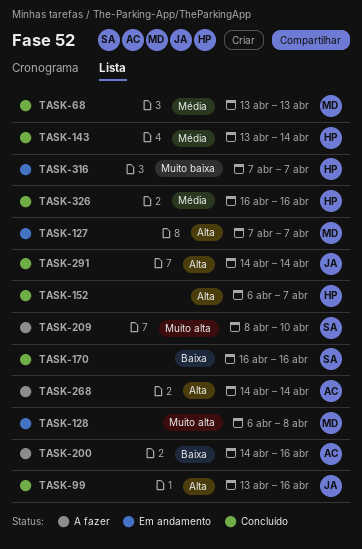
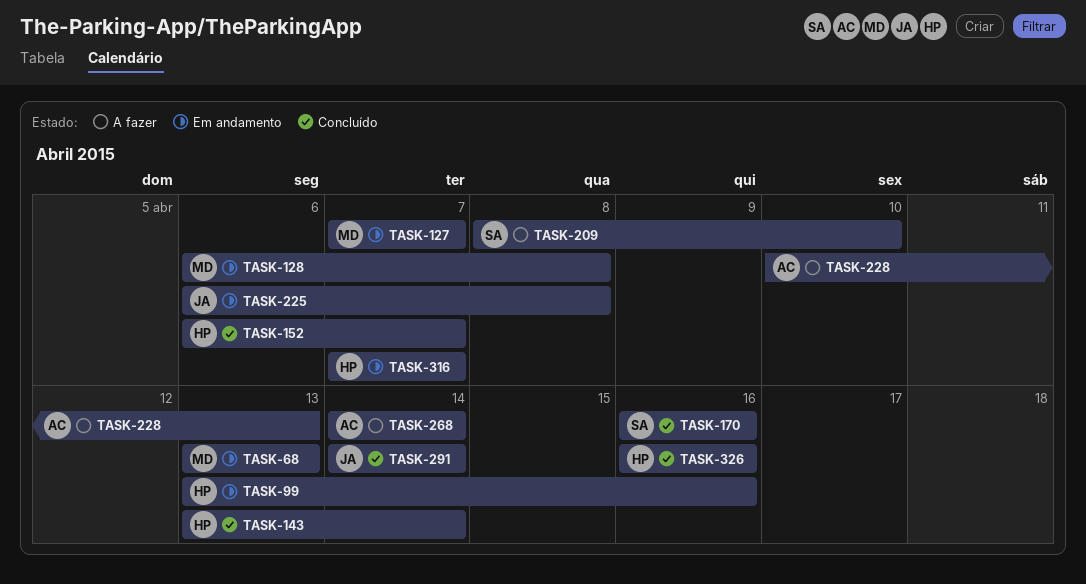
TASK-68, status: Concluído -> Em andamento
TASK-99, status: Concluído -> Em andamento
TASK-99, owner: JA -> HP
TASK-200: present -> none
TASK-225: none -> present
TASK-228: none -> present

